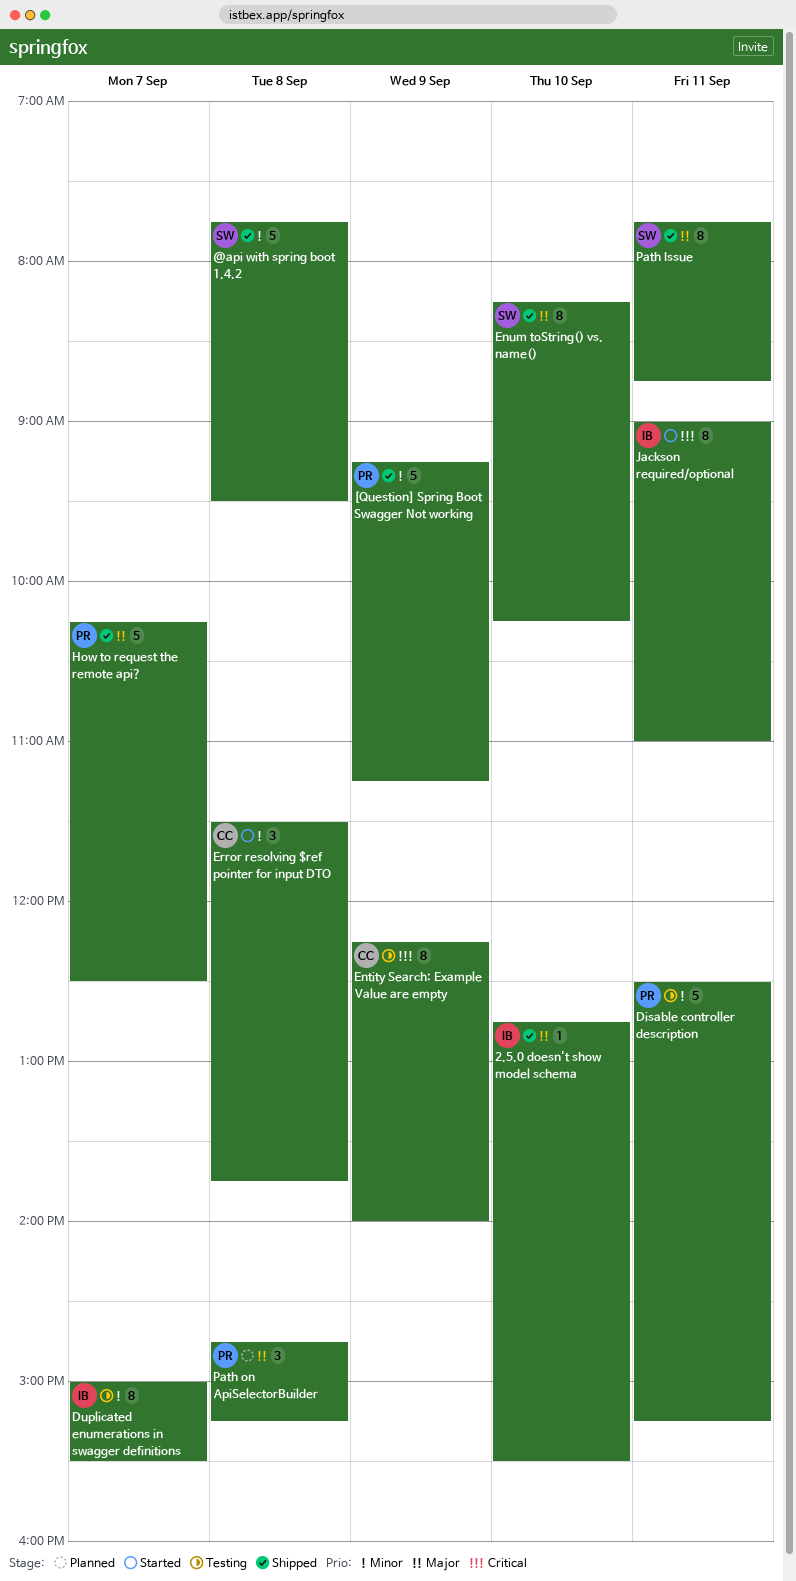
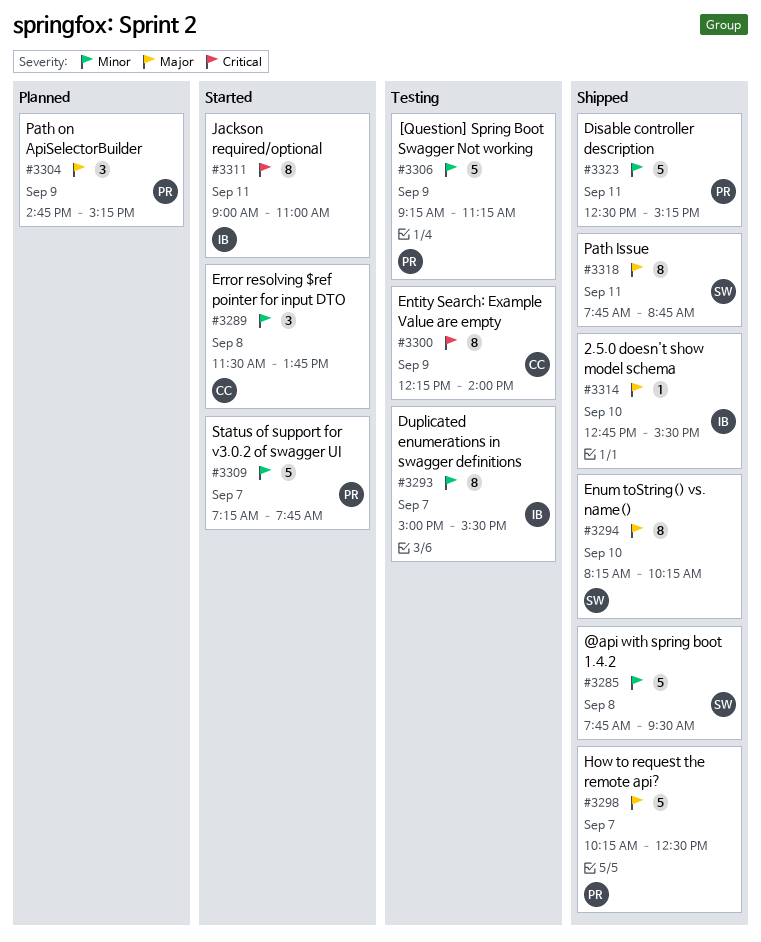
[Question] Spring Boot Swagger Not working, status: Shipped -> Testing
Disable controller description, status: Testing -> Shipped
Path on ApiSelectorBuilder, day: Sep 8 -> Sep 9
Status of support for v3.0.2 of swagger UI: none -> present

